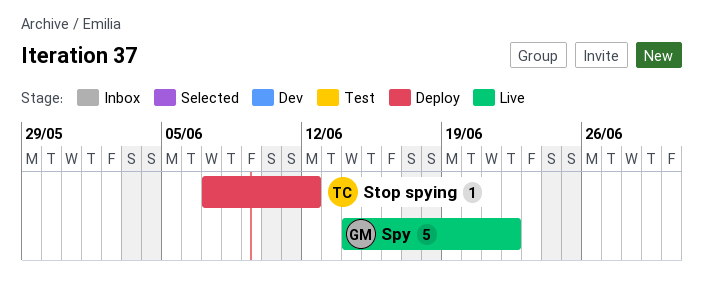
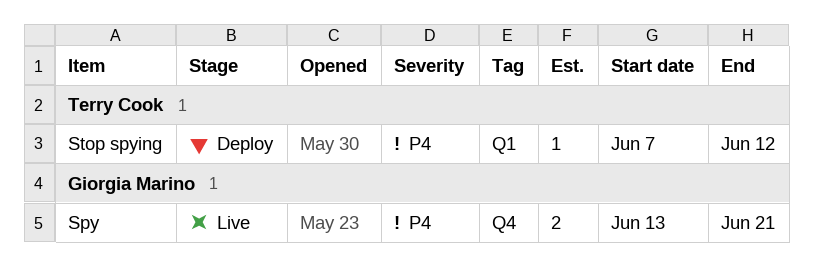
Spy, estimate: 5 -> 2
Spy, start: Jun 14 -> Jun 13
Spy, due: Jun 22 -> Jun 21

